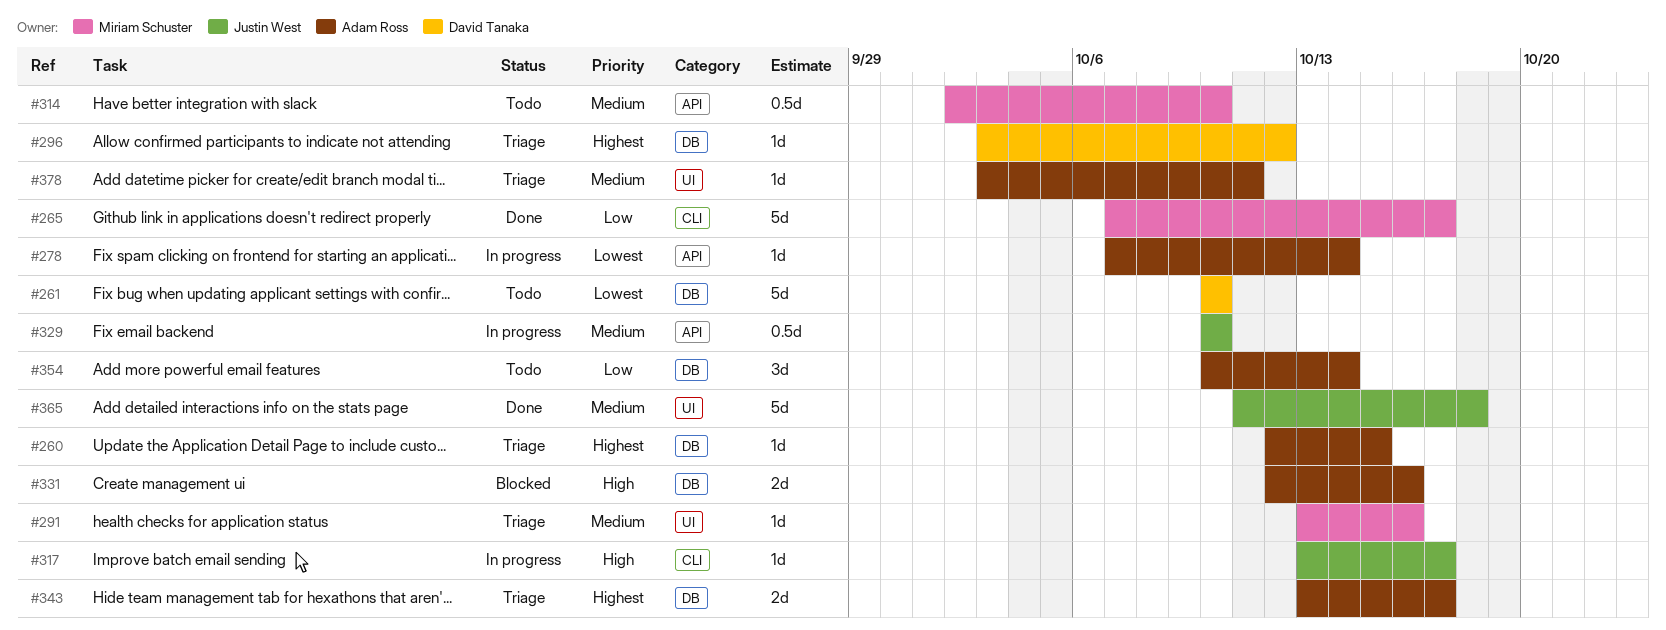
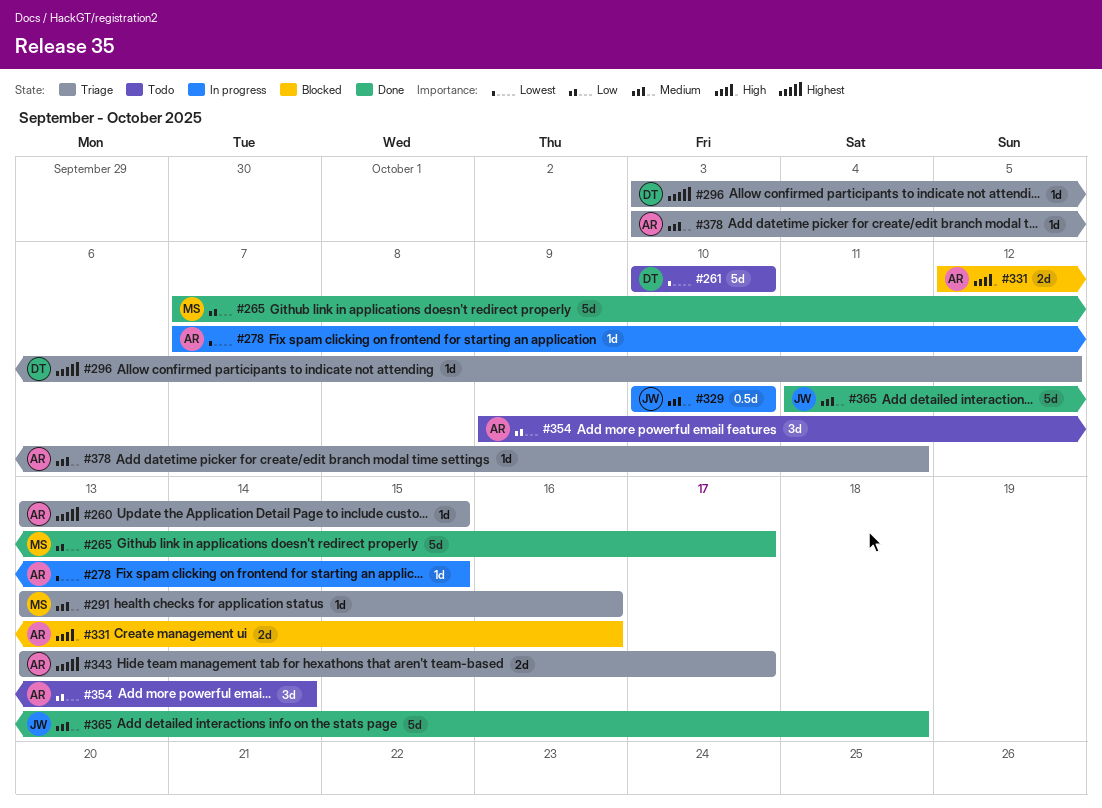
#260, start: Oct 12 -> Oct 13
#278, due: Oct 14 -> Oct 15
#314: present -> none
#317: present -> none
#354, start: Oct 10 -> Oct 9

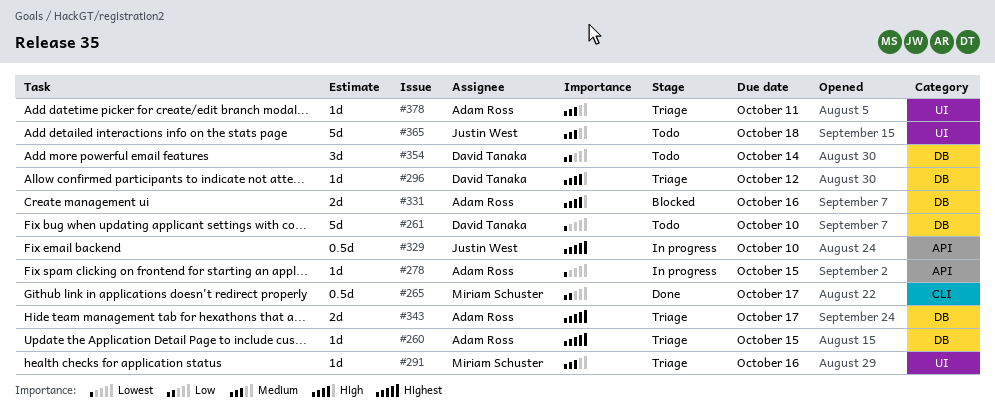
#265, estimate: 5d -> 0.5d
#296, priority: Highest -> High
#329, priority: Medium -> Highest
#354, owner: Adam Ross -> David Tanaka
#365, status: Done -> Todo

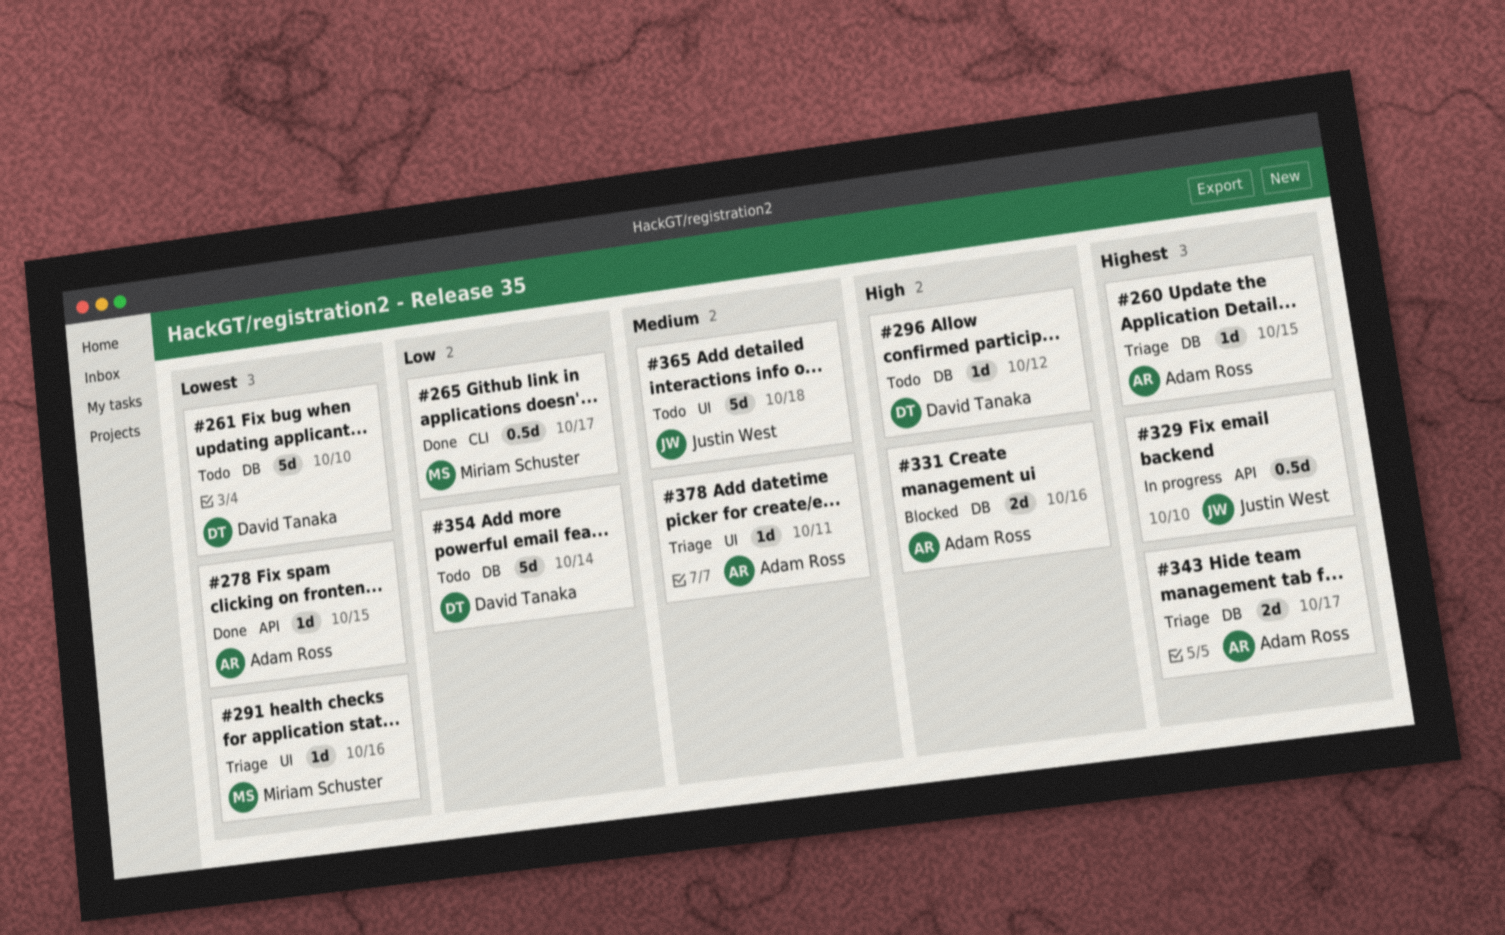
#278, status: In progress -> Done
#291, priority: Medium -> Lowest
#296, status: Triage -> Todo
#354, estimate: 3d -> 5d

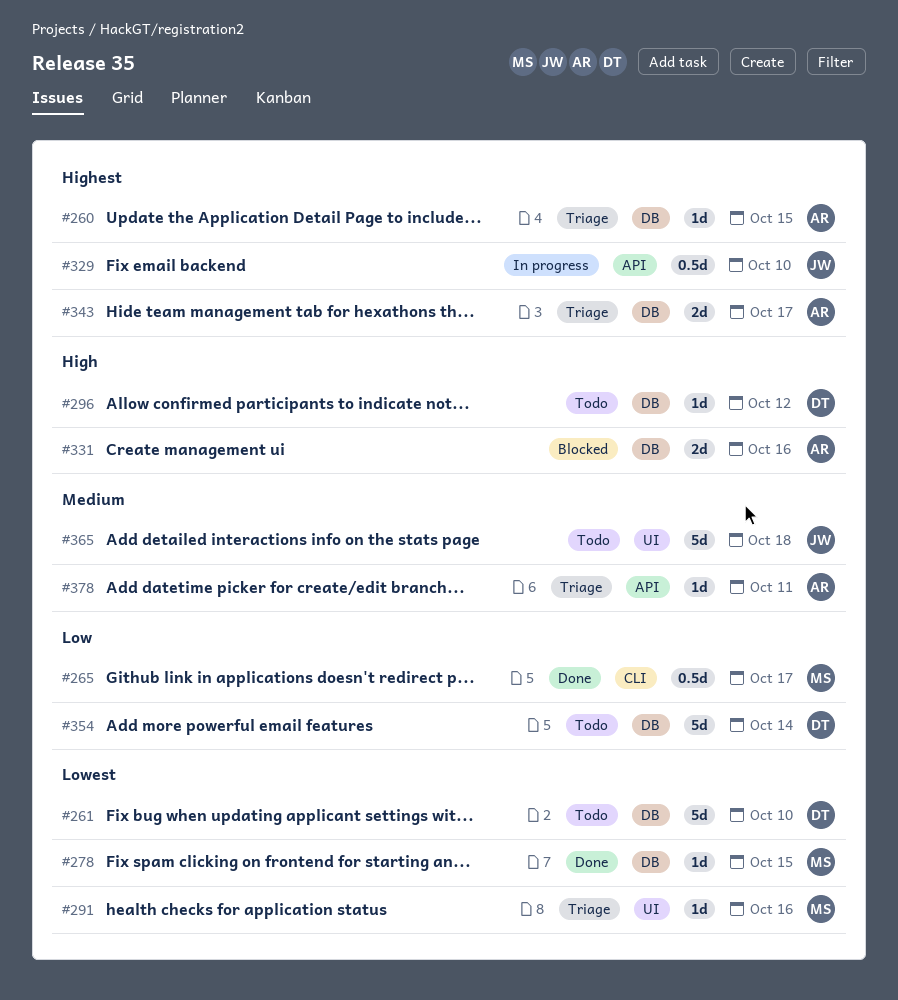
#278, owner: Adam Ross -> Miriam Schuster
#278, label: API -> DB
#378, label: UI -> API

